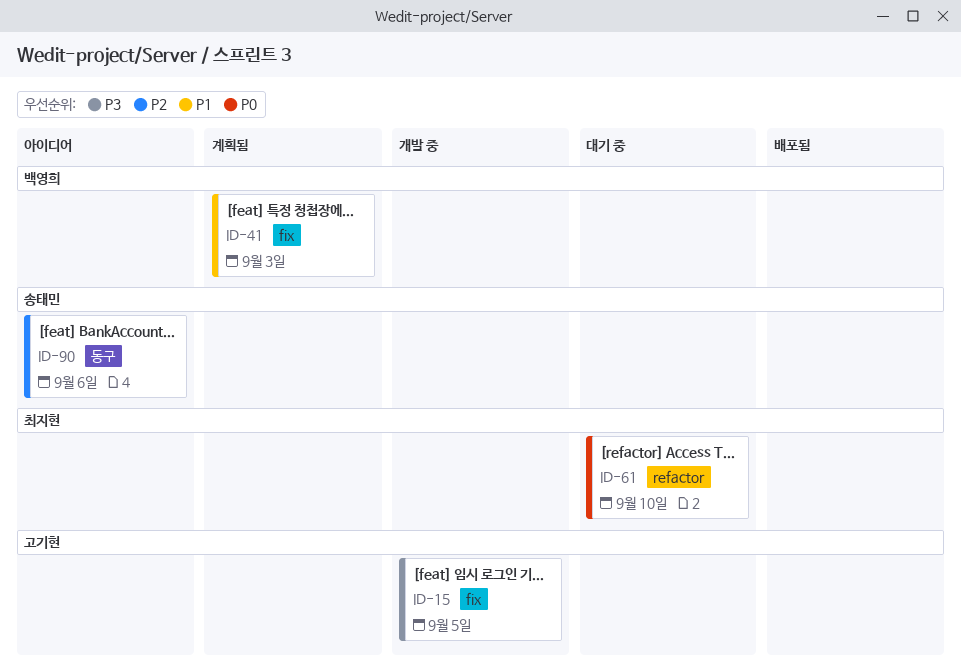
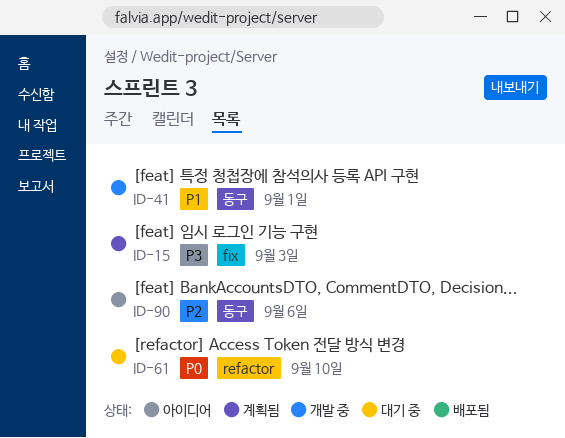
ID-15, status: 개발 중 -> 계획됨
ID-15, due: Sep 5 -> Sep 3
ID-41, status: 계획됨 -> 개발 중
ID-41, label: fix -> 동구
ID-41, due: Sep 3 -> Sep 1

